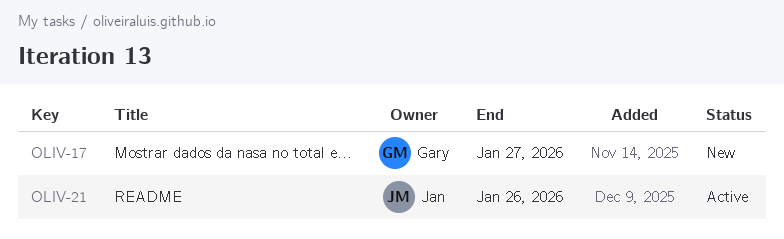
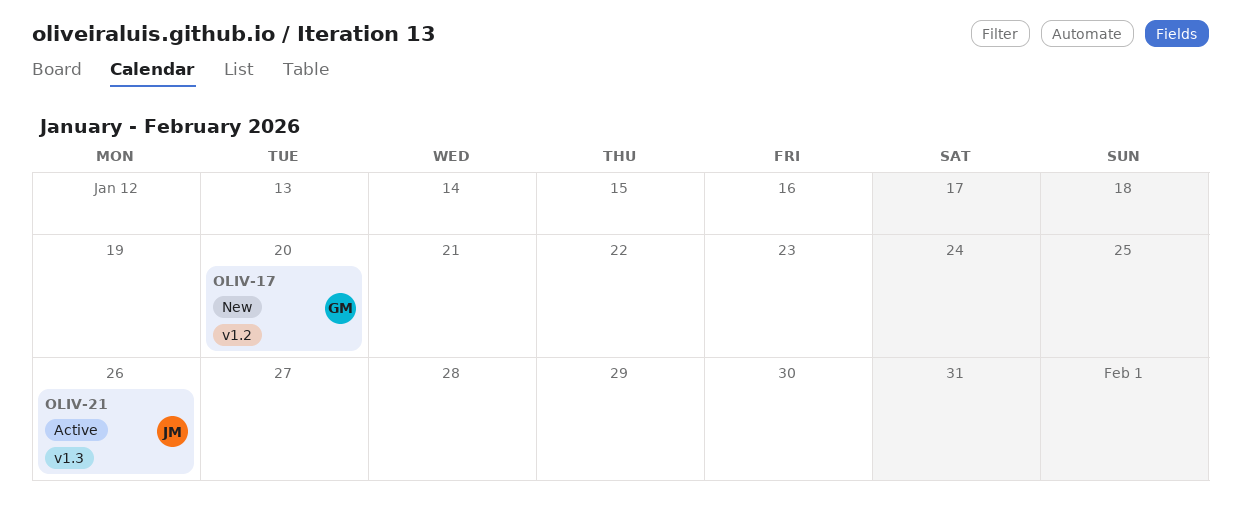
OLIV-17, due: Jan 27 -> Jan 20

